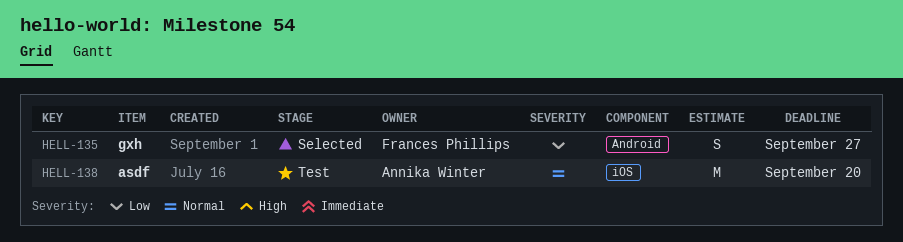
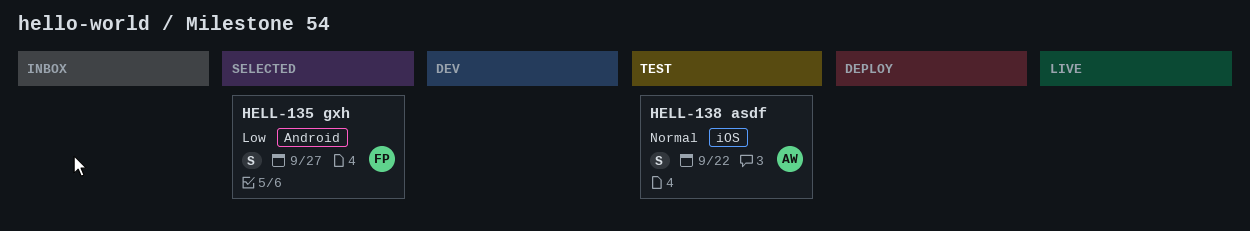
HELL-138, estimate: M -> S
HELL-138, due: Sep 20 -> Sep 22

